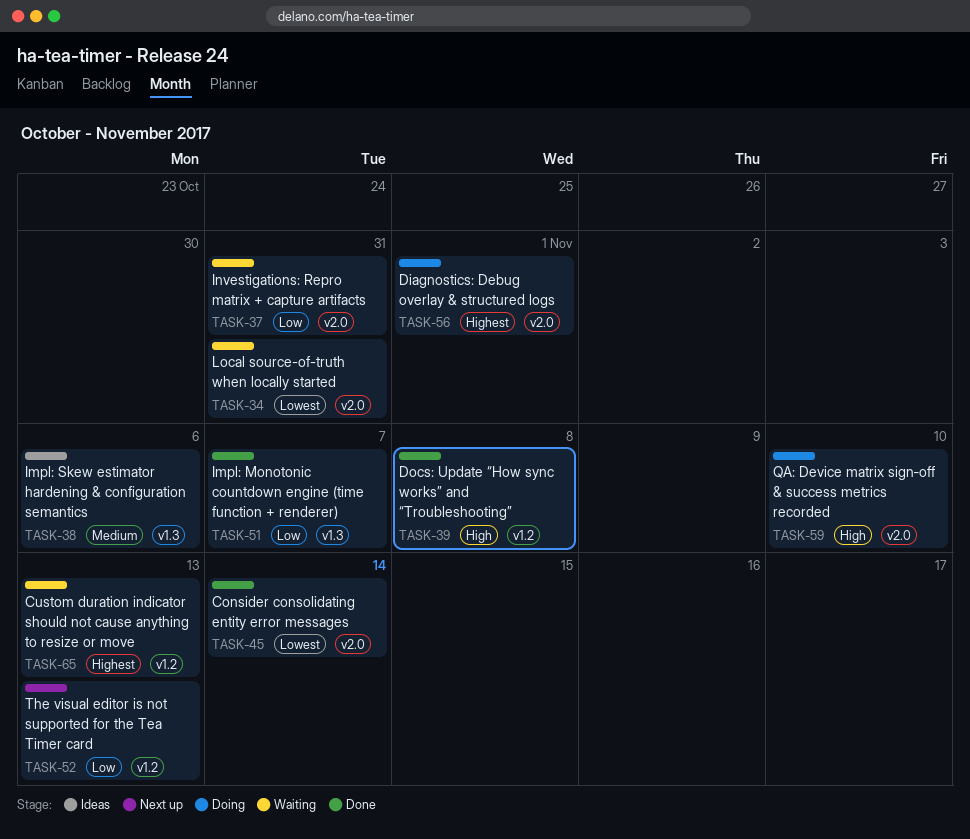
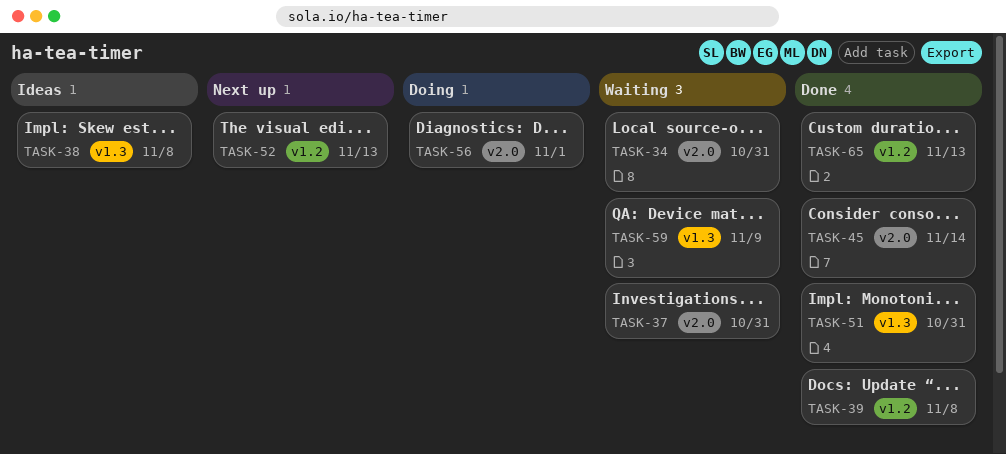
TASK-38, due: Nov 6 -> Nov 8
TASK-51, due: Nov 7 -> Oct 31
TASK-59, status: Doing -> Waiting
TASK-59, label: v2.0 -> v1.3
TASK-59, due: Nov 10 -> Nov 9
TASK-65, status: Waiting -> Done

